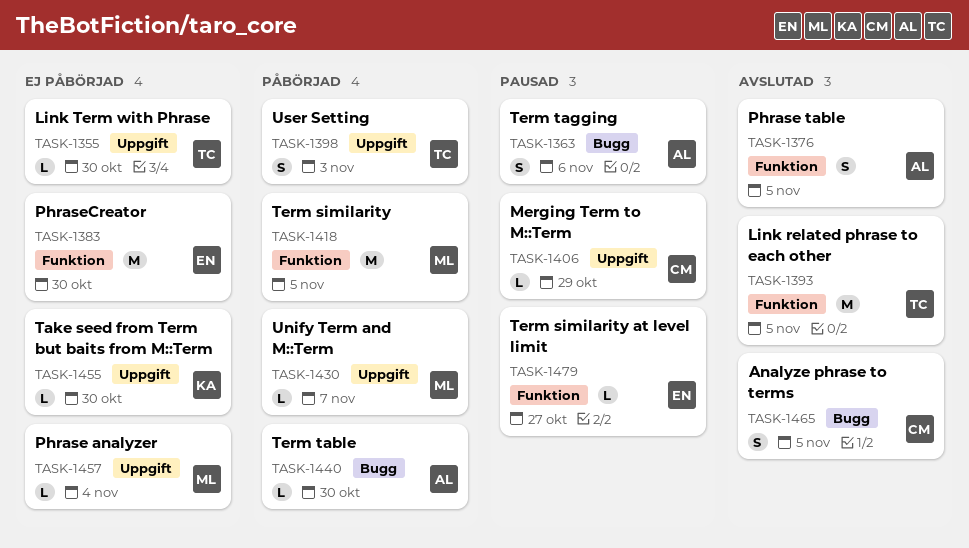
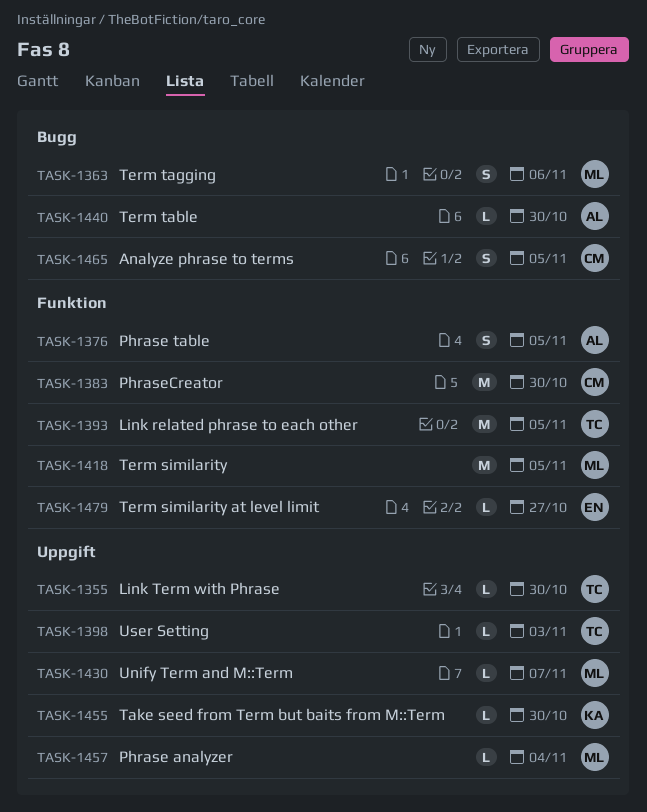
TASK-1363, owner: AL -> ML
TASK-1383, owner: EN -> CM
TASK-1398, estimate: S -> L
TASK-1406: present -> none

